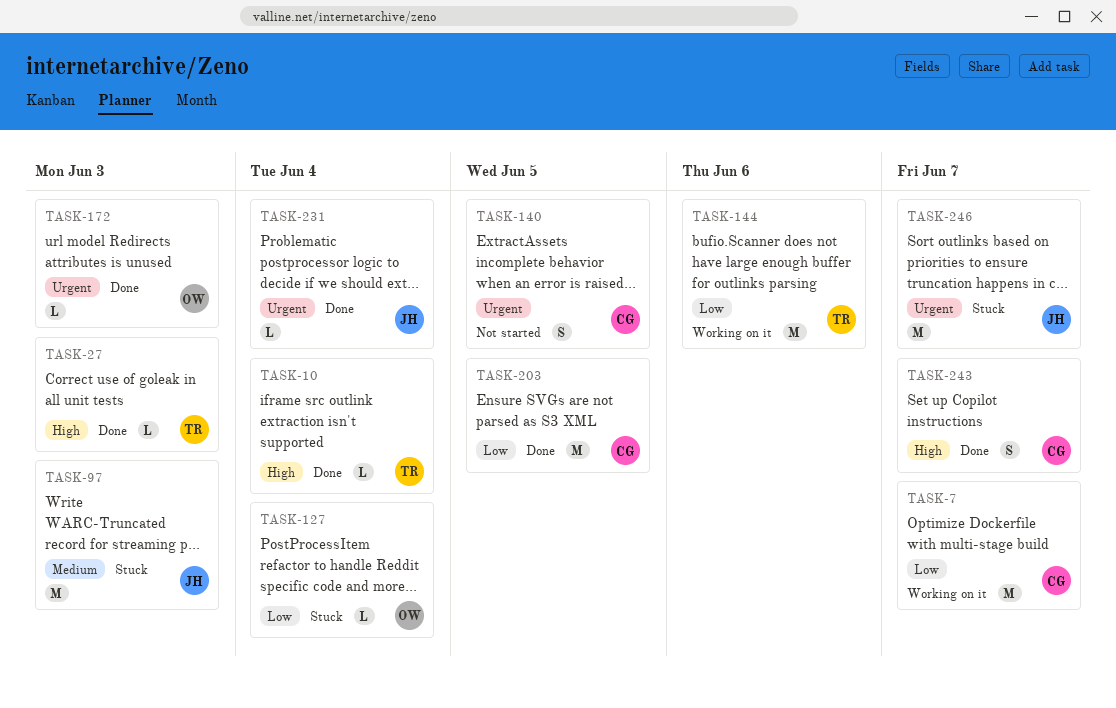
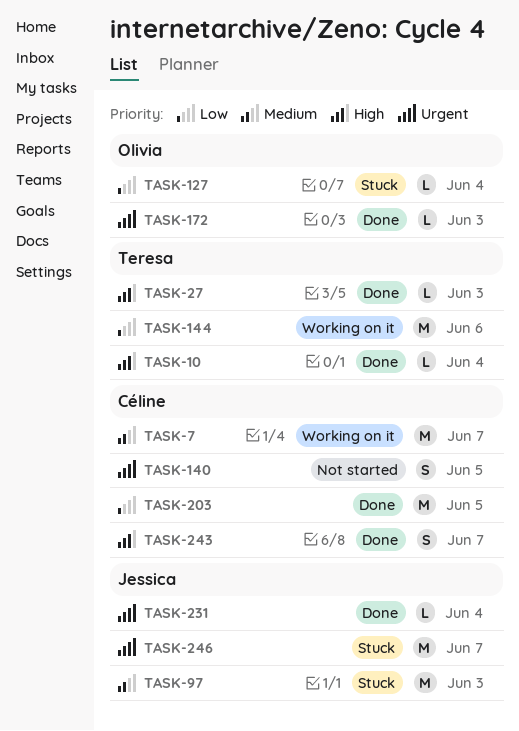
TASK-7, priority: Low -> Medium

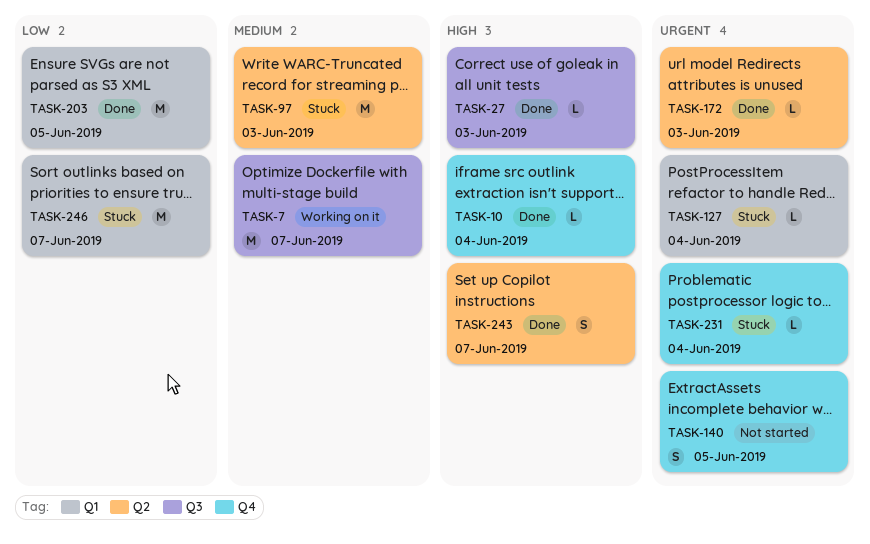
TASK-127, priority: Low -> Urgent
TASK-144: present -> none
TASK-231, status: Done -> Stuck
TASK-246, priority: Urgent -> Low

